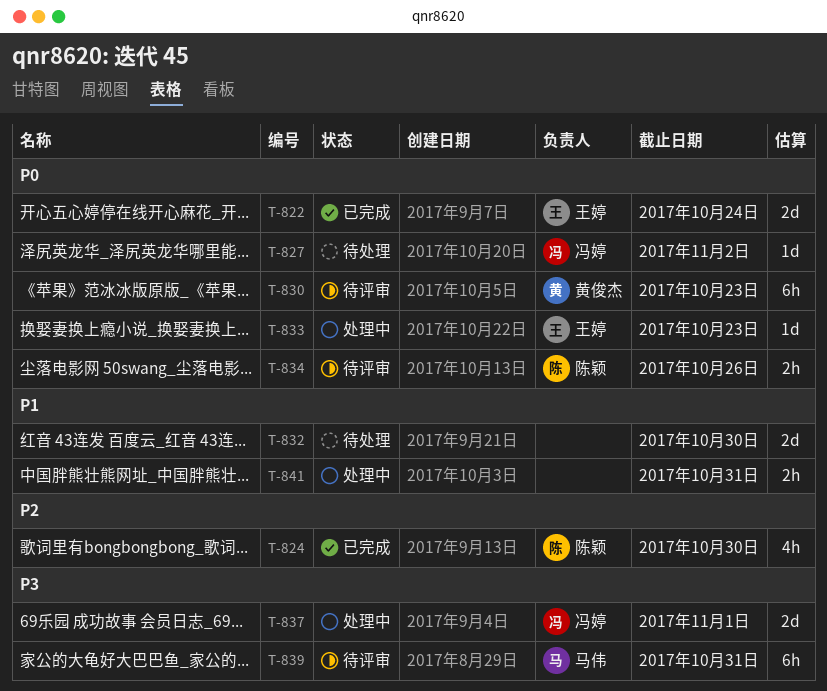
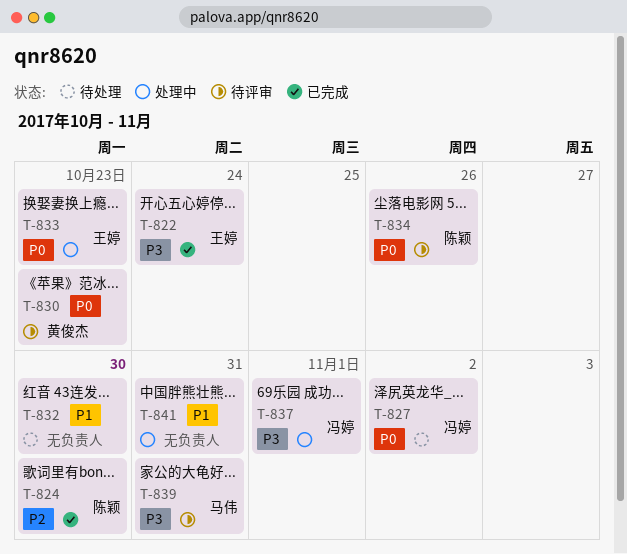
T-822, priority: P0 -> P3

